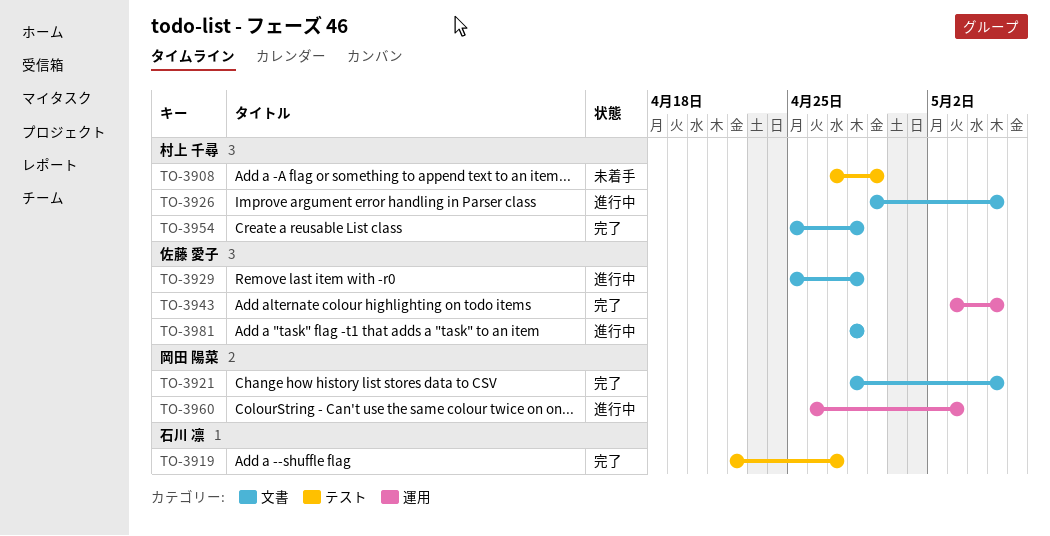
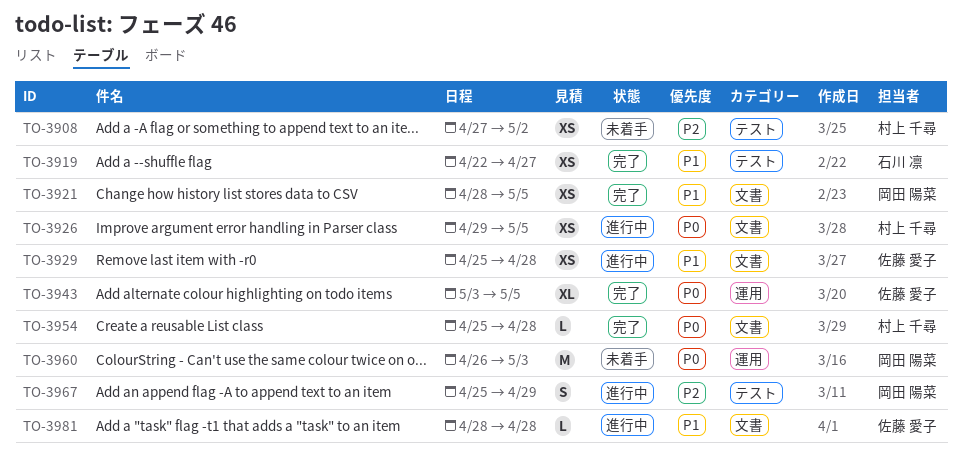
TO-3908, due: Apr 29 -> May 2
TO-3960, status: 進行中 -> 未着手
TO-3967: none -> present

